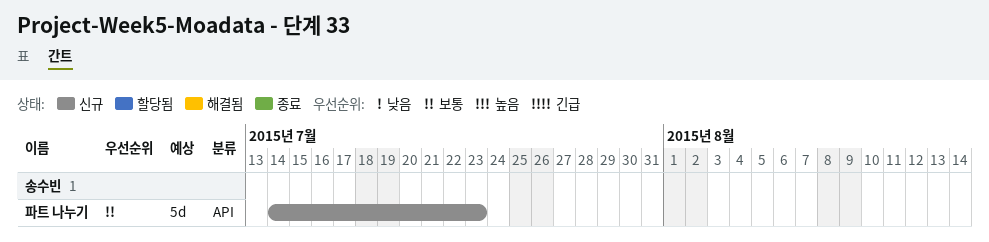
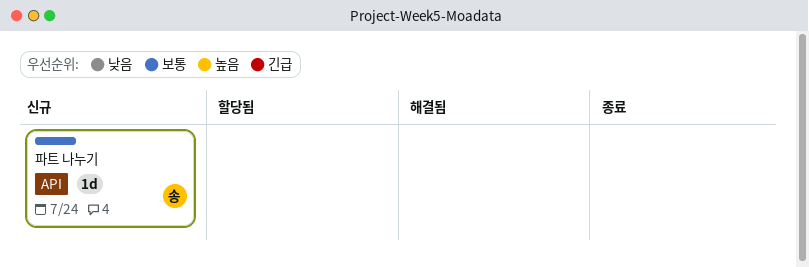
파트 나누기, estimate: 5d -> 1d
파트 나누기, due: Jul 23 -> Jul 24

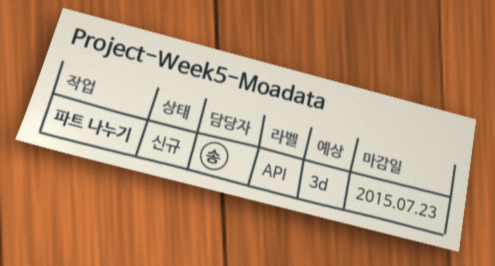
파트 나누기, estimate: 1d -> 3d
파트 나누기, due: Jul 24 -> Jul 23

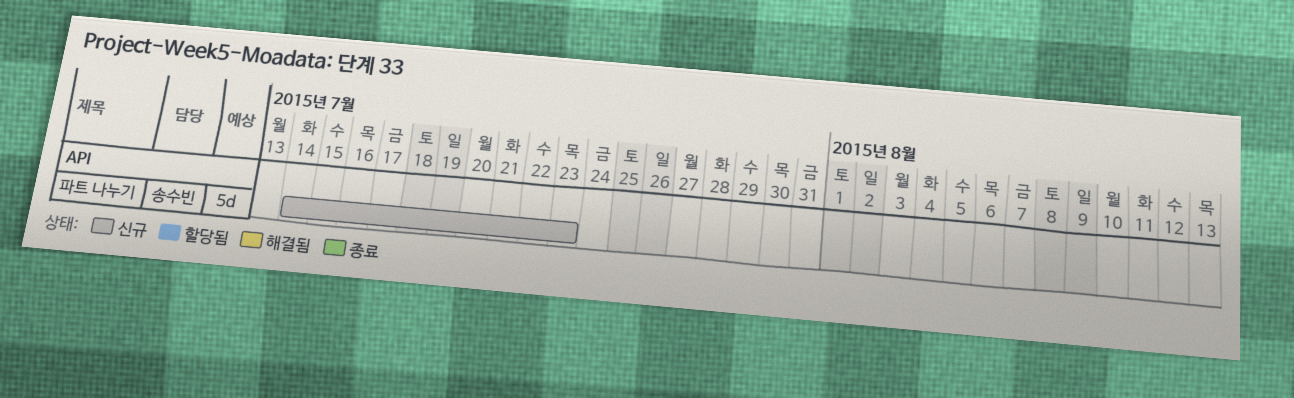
파트 나누기, estimate: 3d -> 5d

